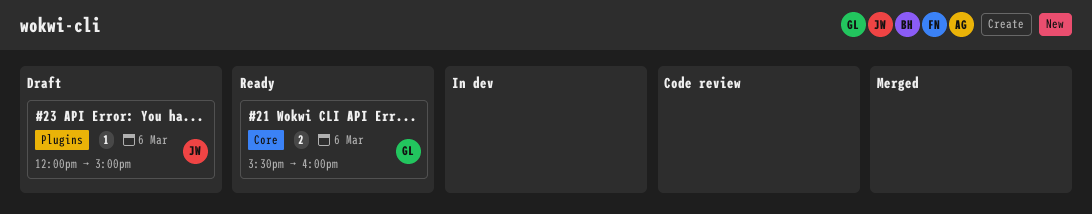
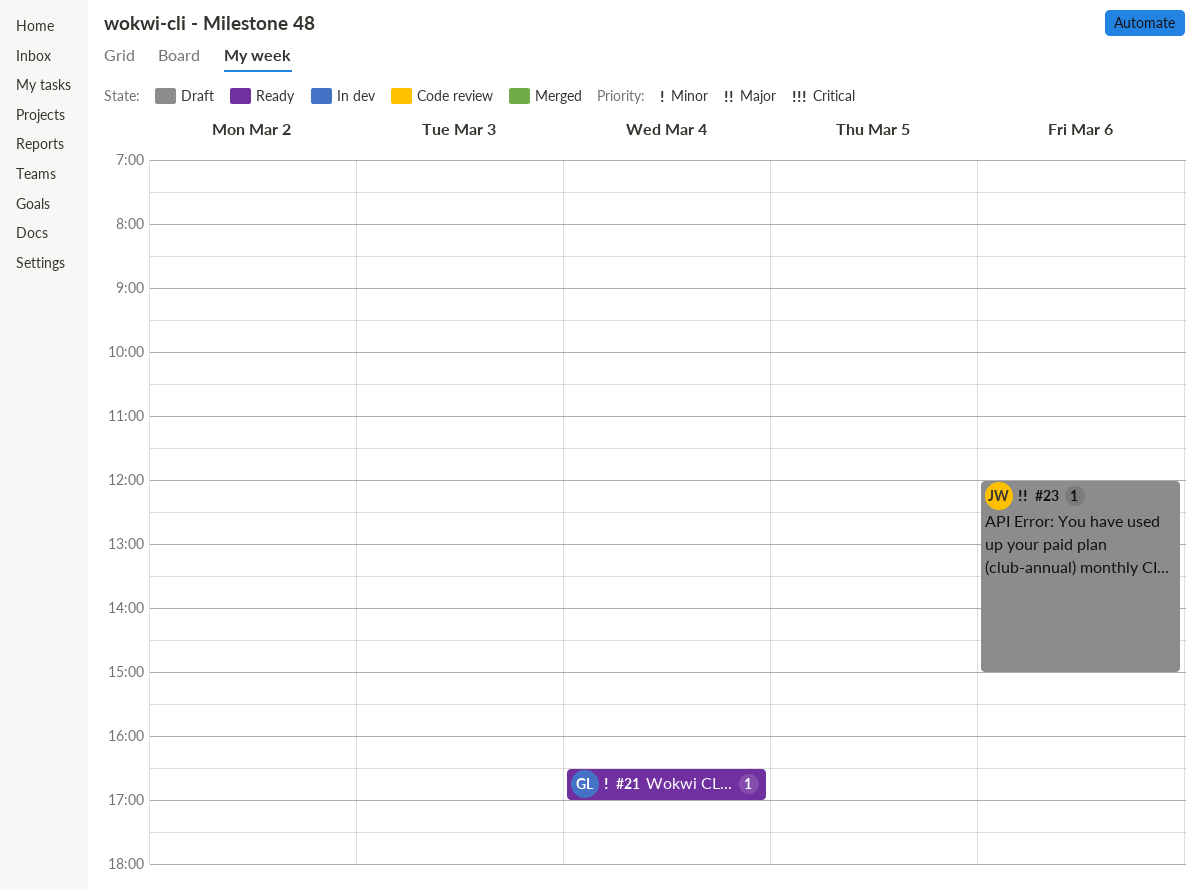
#21, estimate: 2 -> 1
#21, day: Mar 6 -> Mar 4
#21, begins: 15:30 -> 16:30
#21, ends: 16:00 -> 17:00

